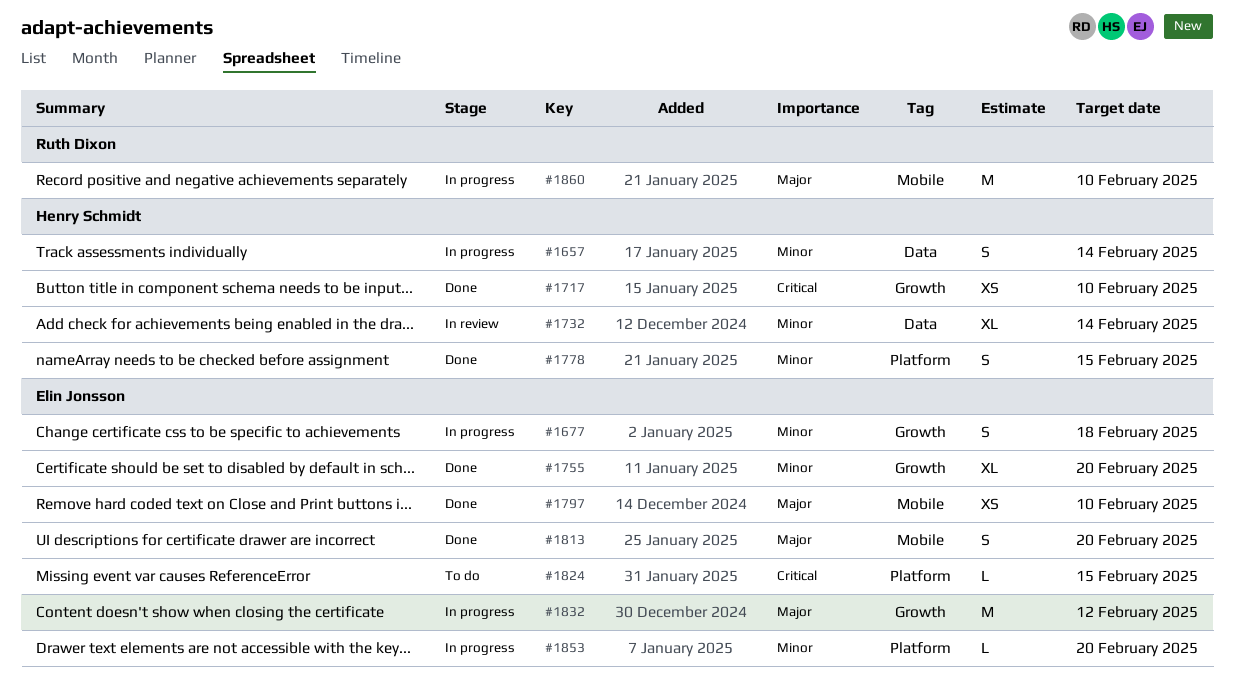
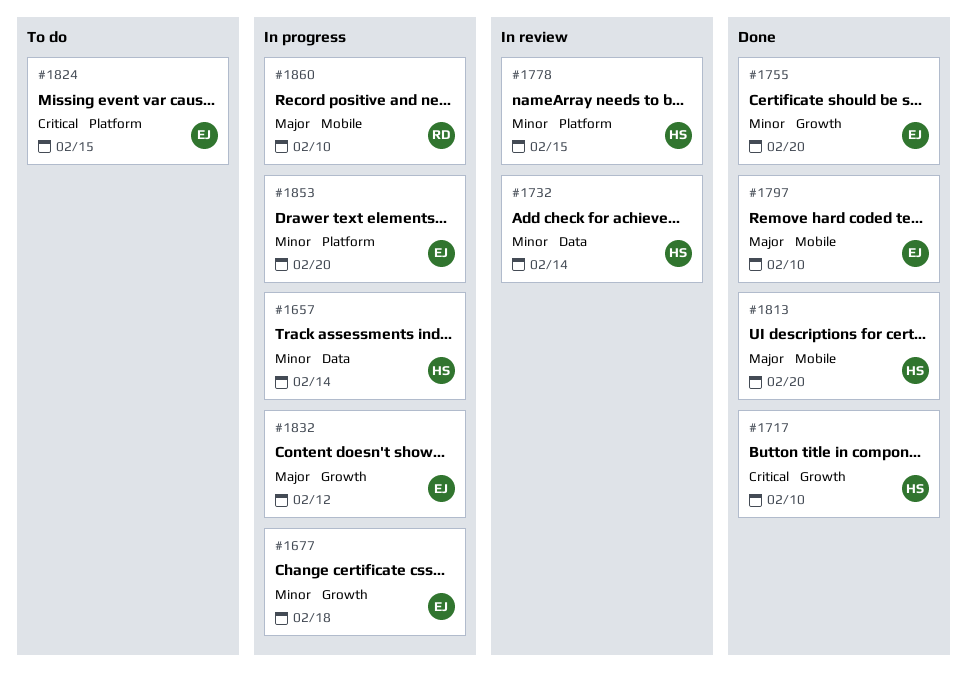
#1778, status: Done -> In review
#1813, owner: Elin Jonsson -> Henry Schmidt

